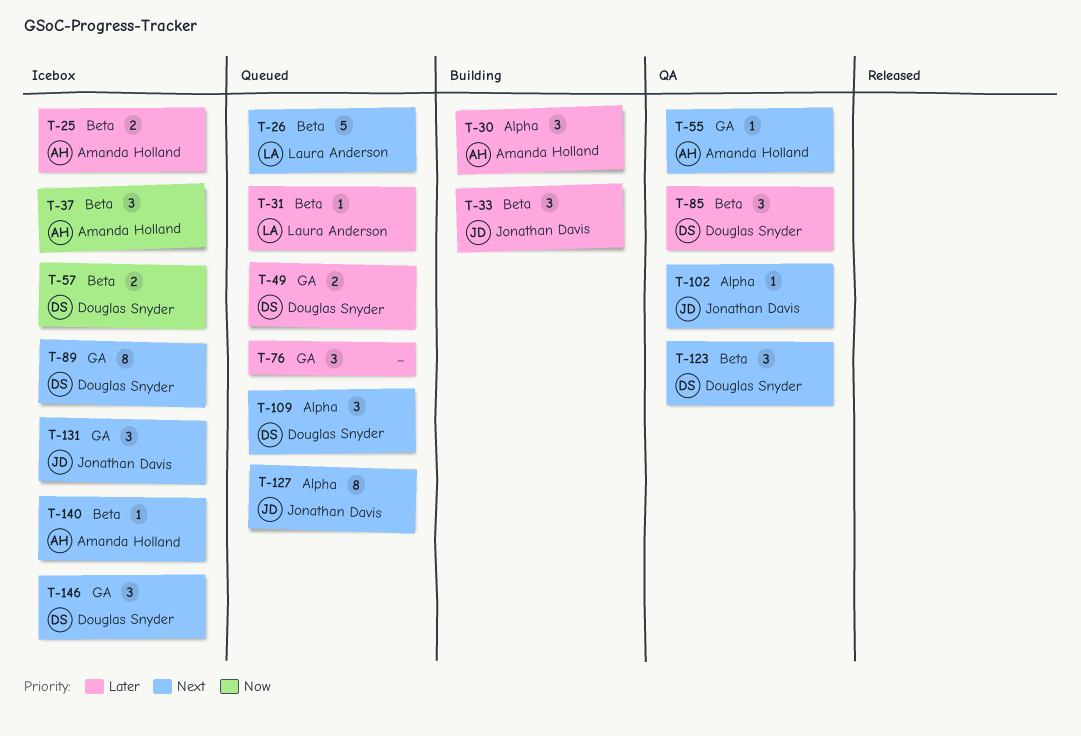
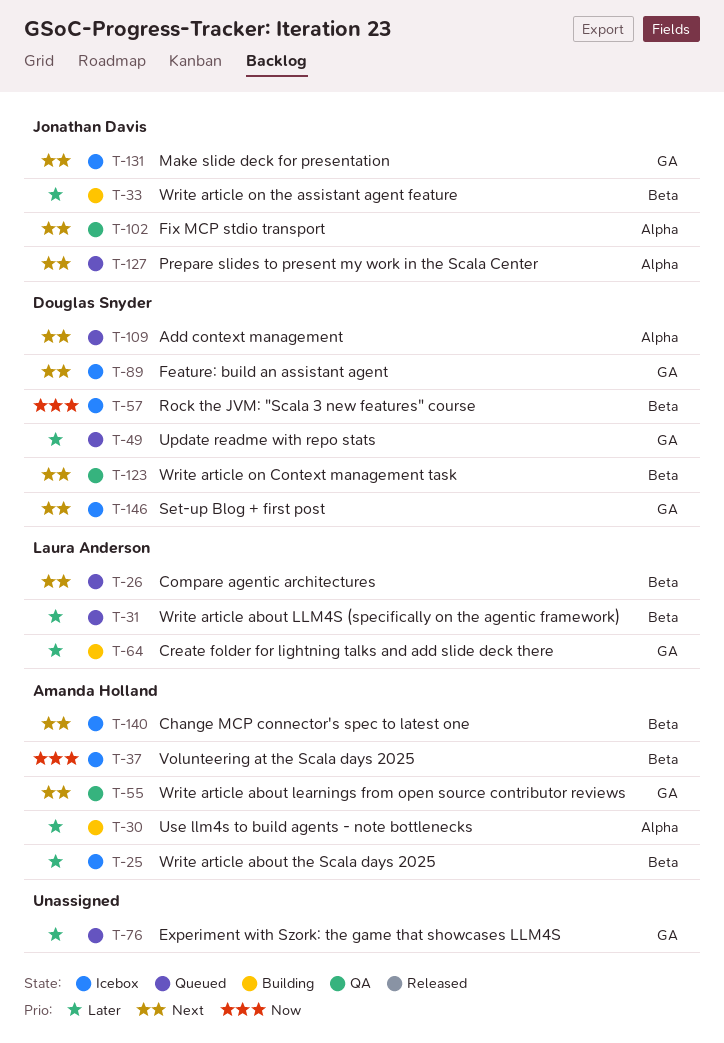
T-64: none -> present
T-85: present -> none

